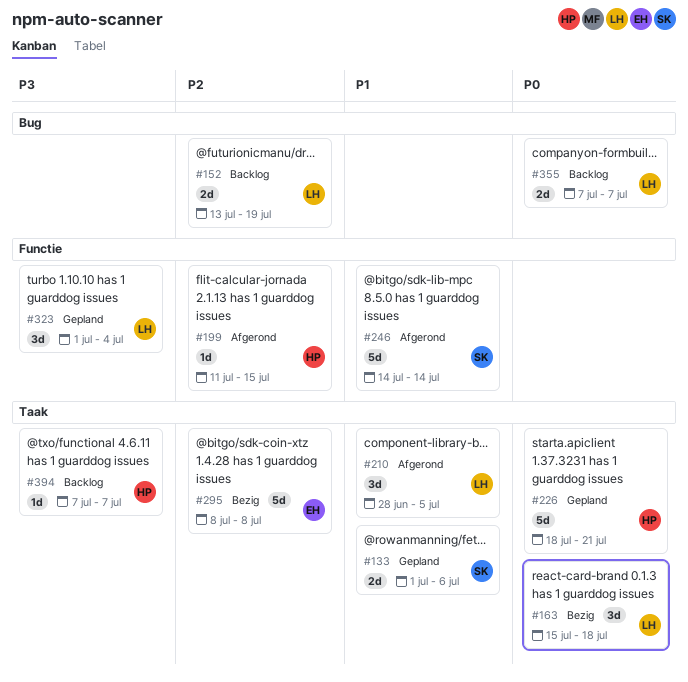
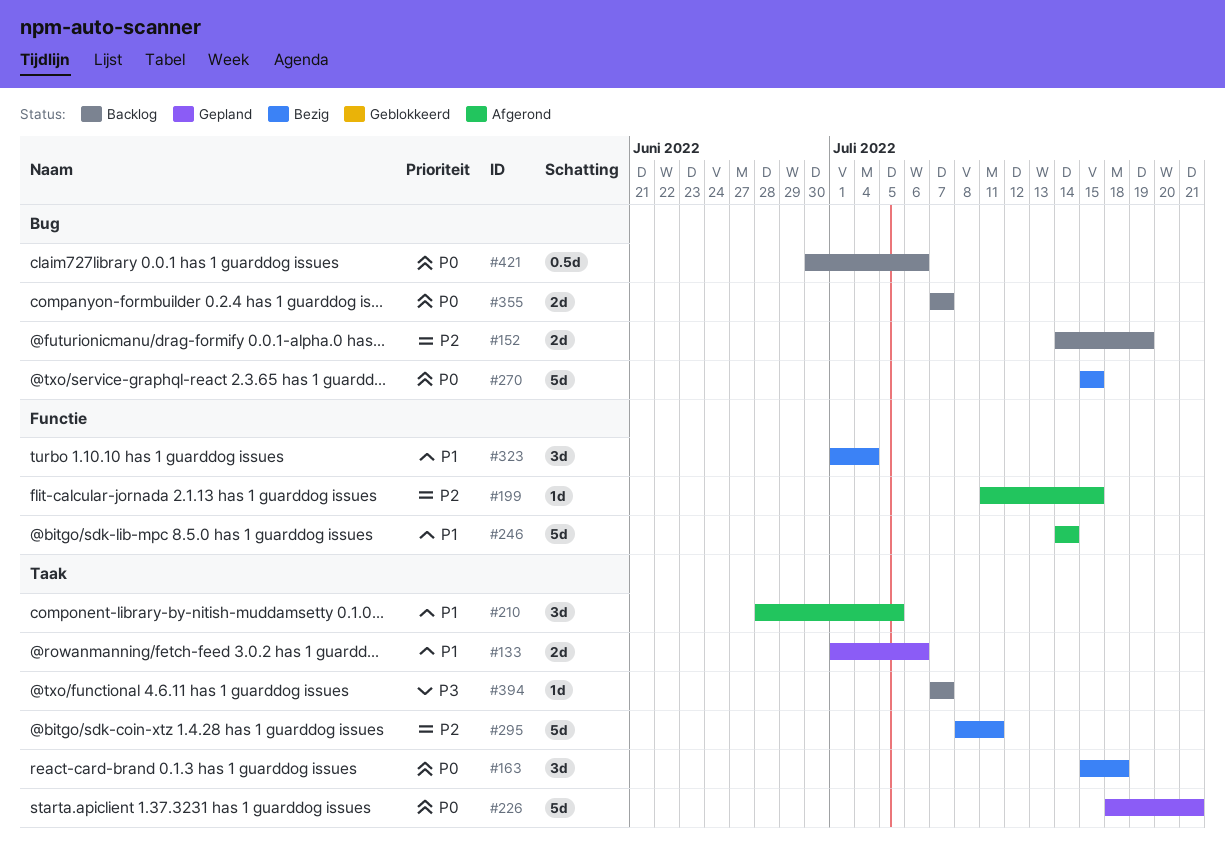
#152, start: Jul 13 -> Jul 14
#270: none -> present
#295, due: Jul 8 -> Jul 11
#323, status: Gepland -> Bezig
#323, priority: P3 -> P1
#421: none -> present

